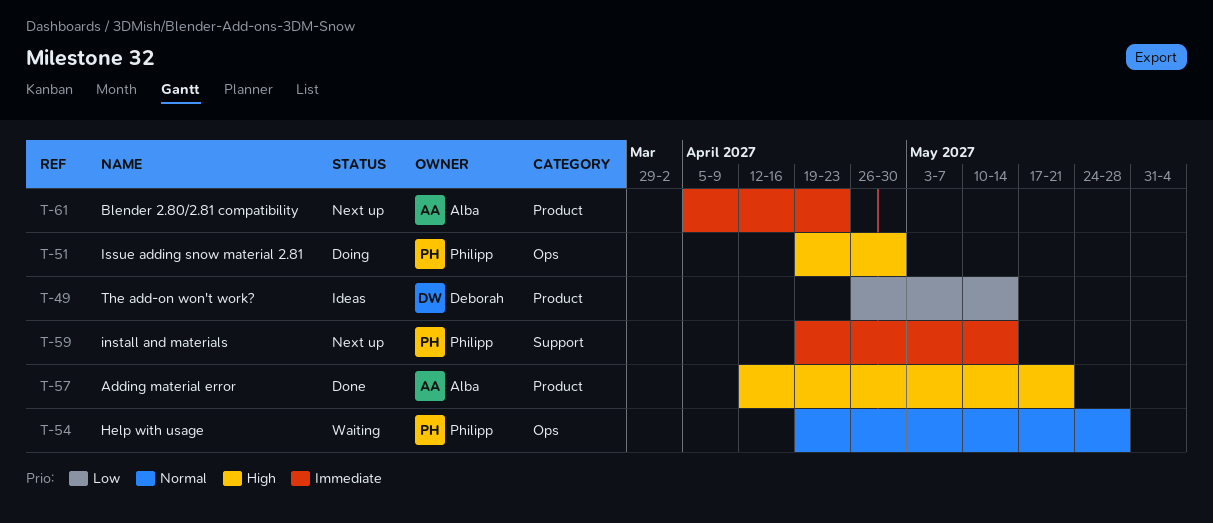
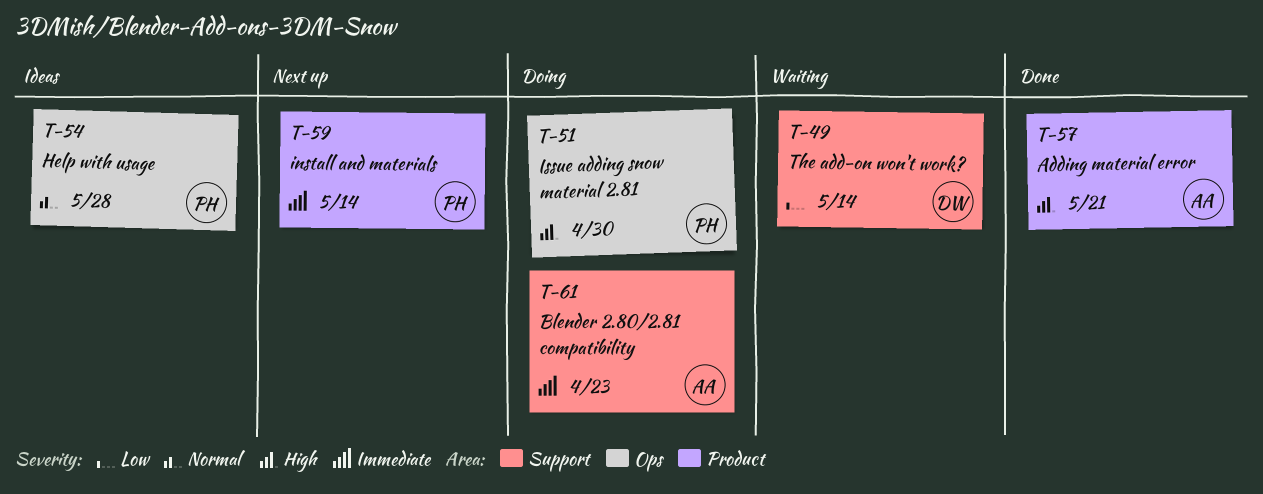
T-49, status: Ideas -> Waiting
T-49, label: Product -> Support
T-54, status: Waiting -> Ideas
T-59, label: Support -> Product
T-61, status: Next up -> Doing
T-61, label: Product -> Support

